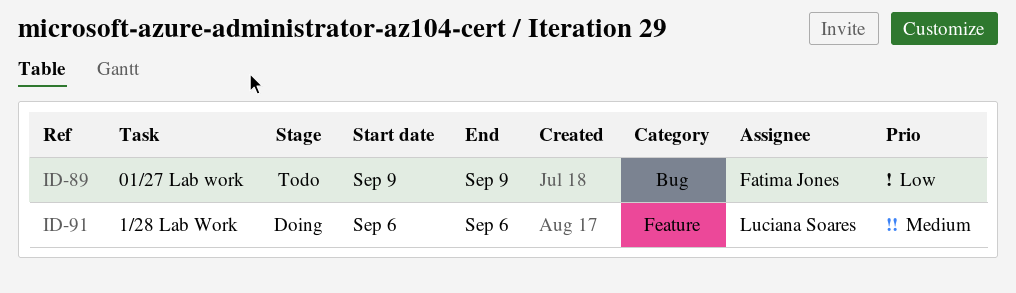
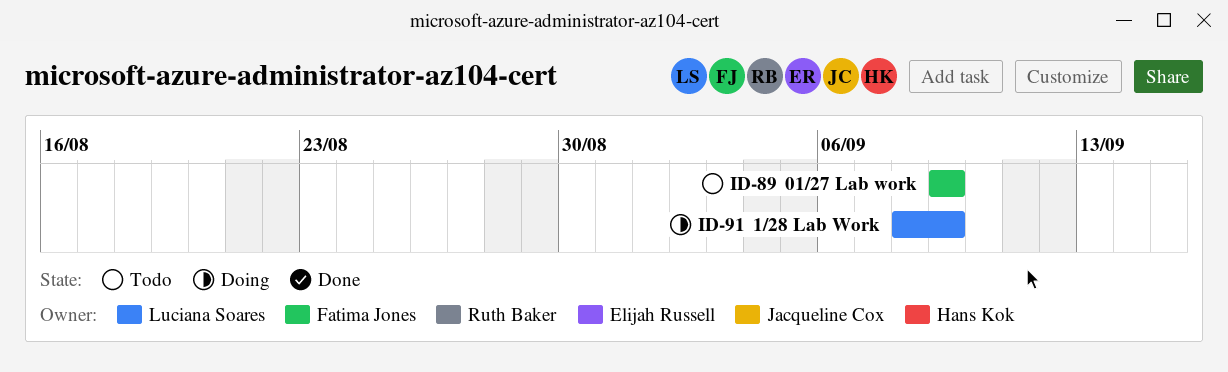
ID-91, start: Sep 6 -> Sep 8
ID-91, due: Sep 6 -> Sep 9

